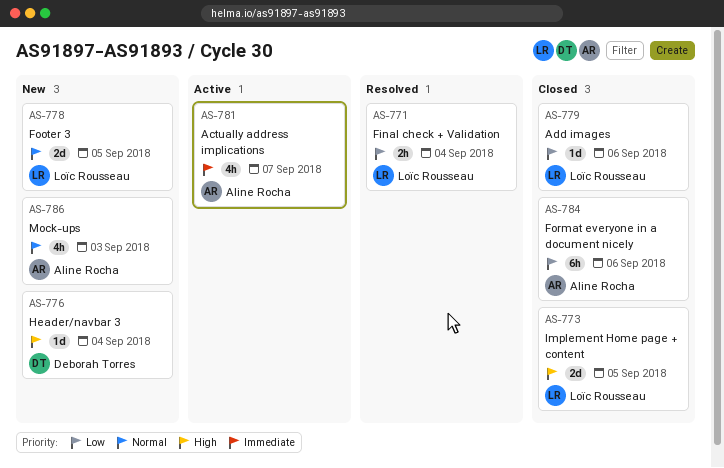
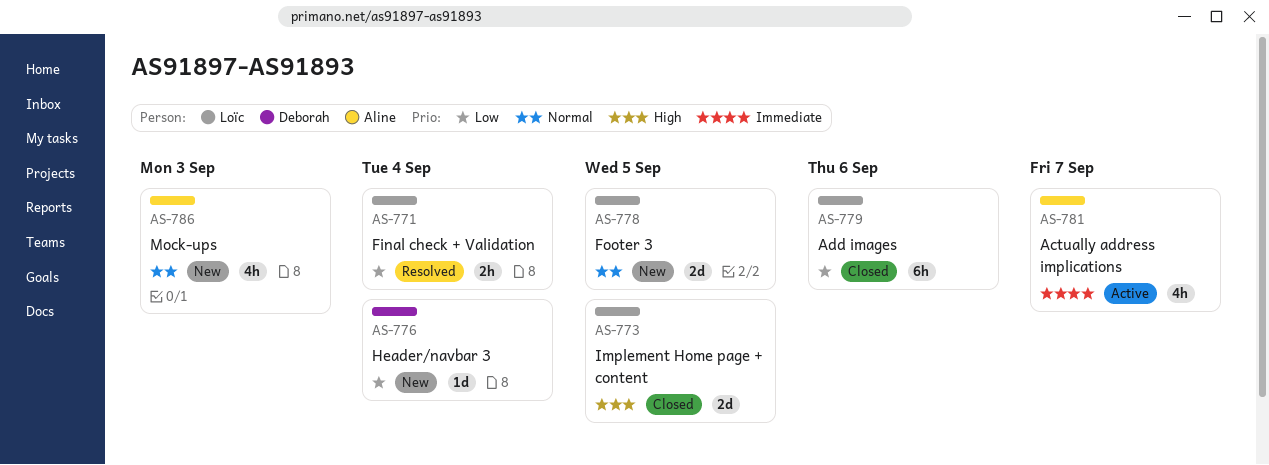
AS-776, priority: High -> Low
AS-779, estimate: 1d -> 6h
AS-784: present -> none

